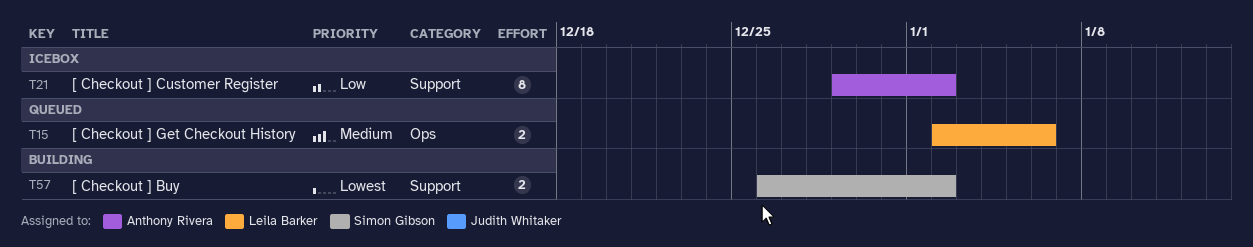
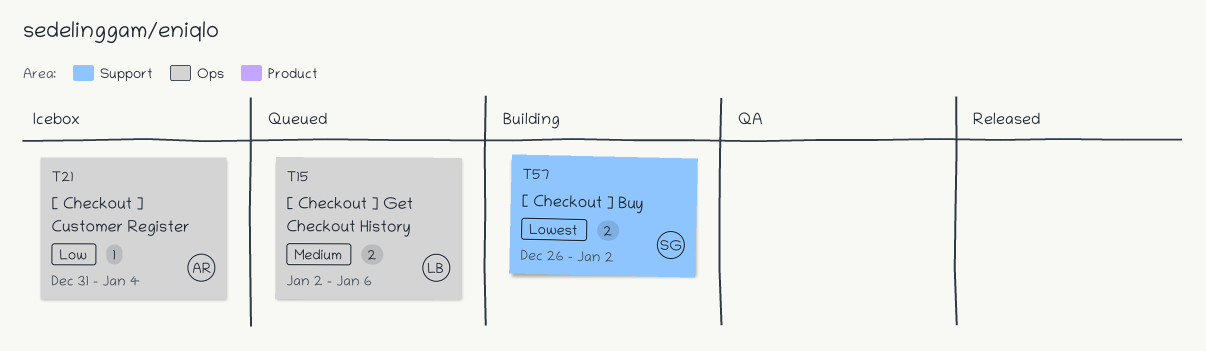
T21, label: Support -> Ops
T21, estimate: 8 -> 1
T21, start: Dec 29 -> Dec 31
T21, due: Jan 2 -> Jan 4

